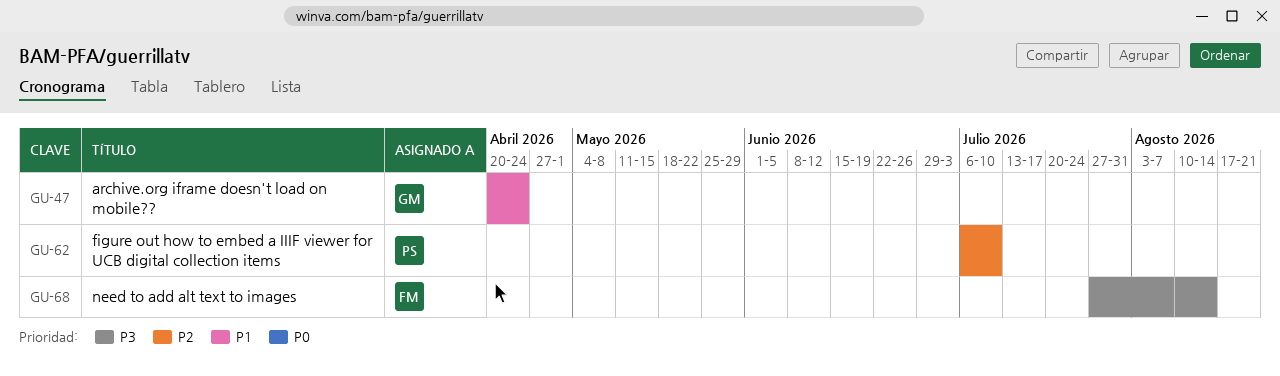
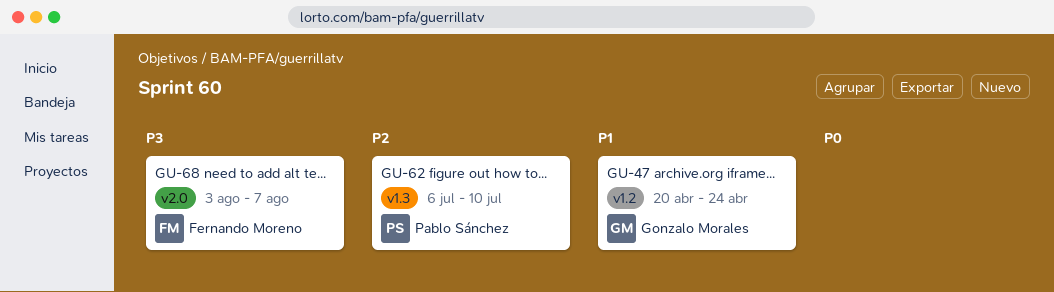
GU-68, start: Jul 27 -> Aug 3
GU-68, due: Aug 14 -> Aug 7

